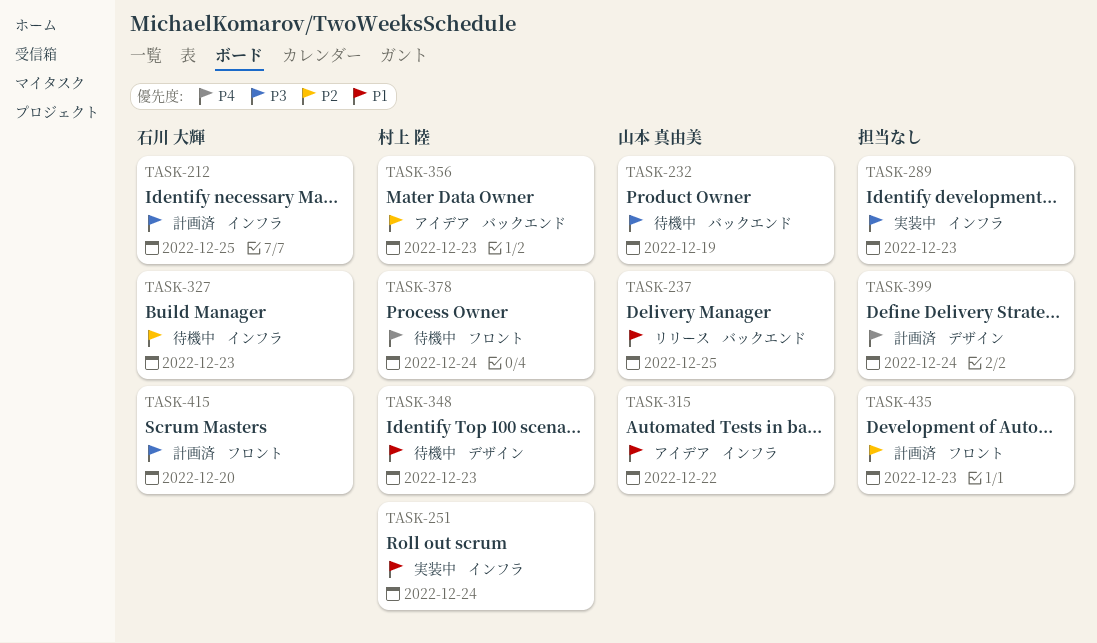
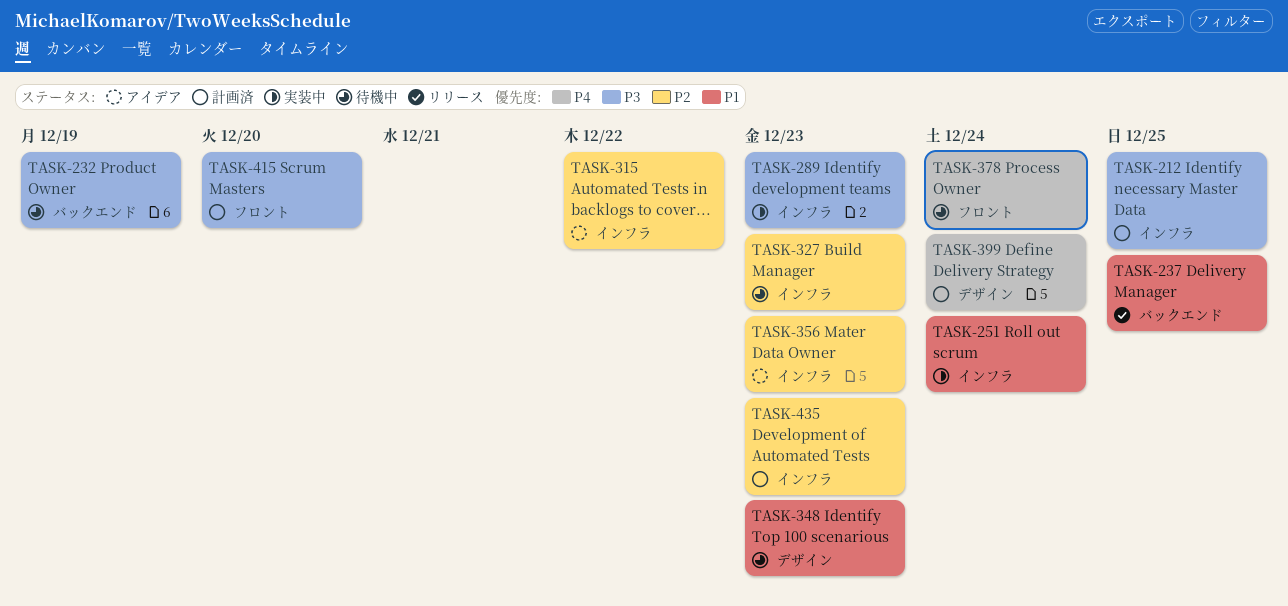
TASK-315, priority: P1 -> P2
TASK-356, label: バックエンド -> インフラ
TASK-435, label: フロント -> インフラ

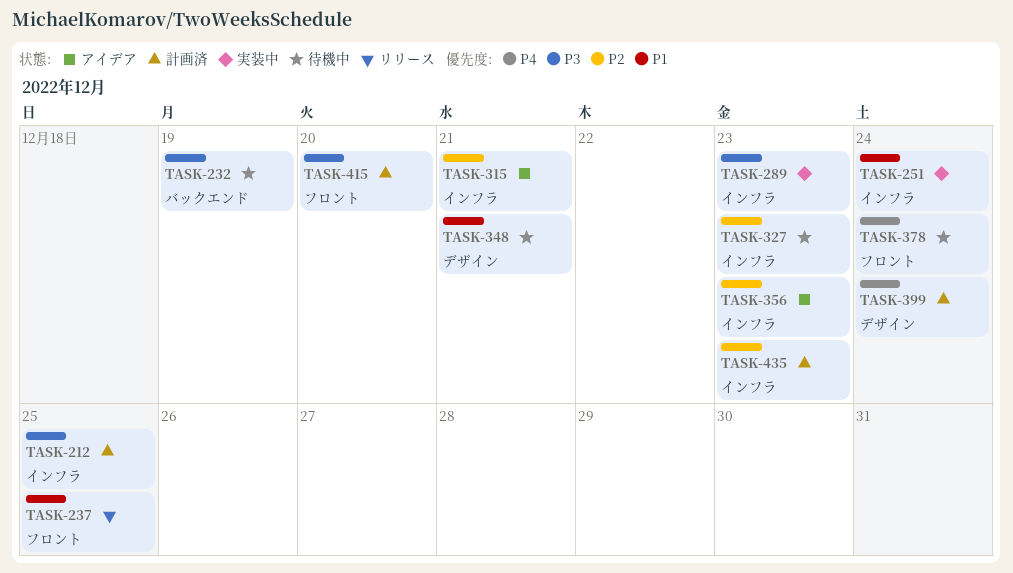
TASK-237, label: バックエンド -> フロント
TASK-315, due: Dec 22 -> Dec 21
TASK-348, due: Dec 23 -> Dec 21

